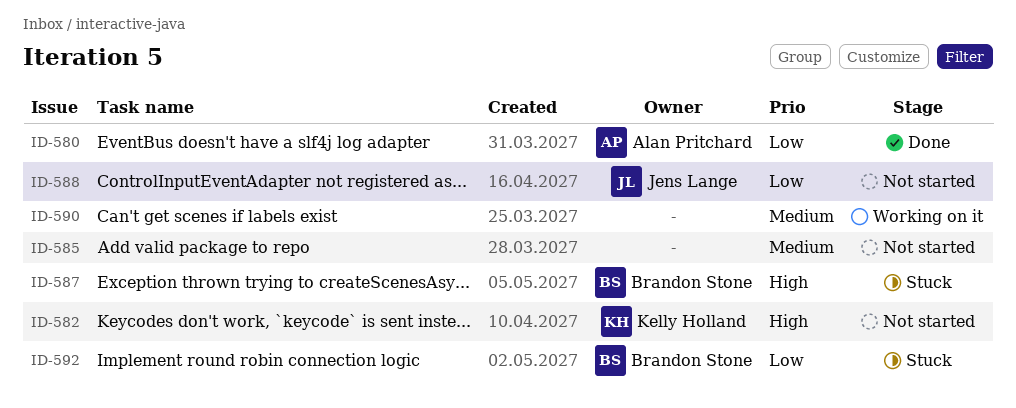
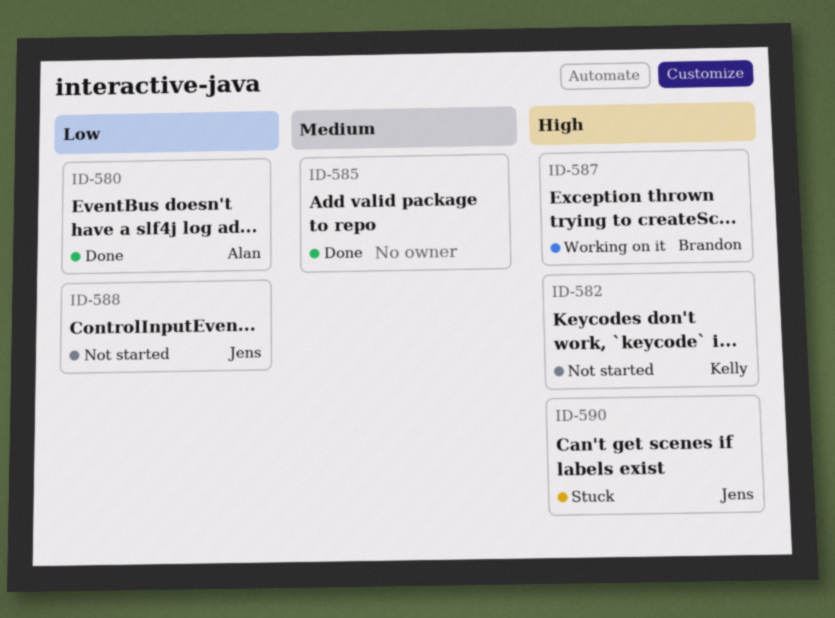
ID-585, status: Not started -> Done
ID-587, status: Stuck -> Working on it
ID-590, status: Working on it -> Stuck
ID-590, owner: none -> Jens Lange
ID-590, priority: Medium -> High
ID-592: present -> none

